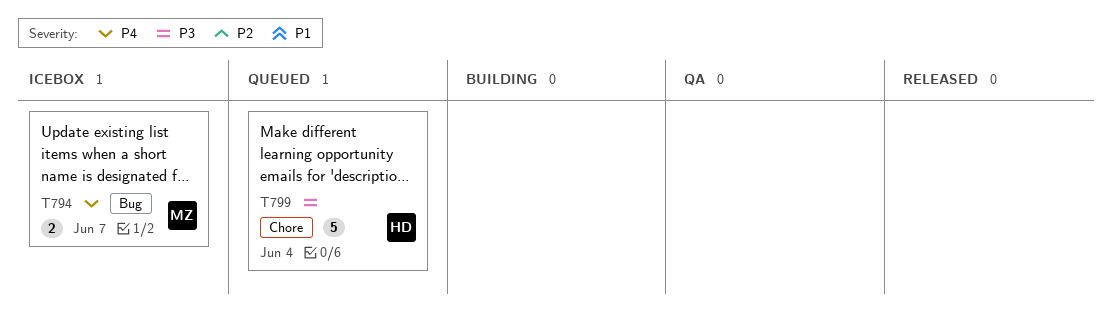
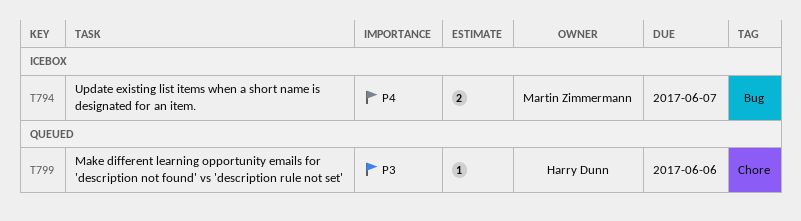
T799, estimate: 5 -> 1
T799, due: Jun 4 -> Jun 6

